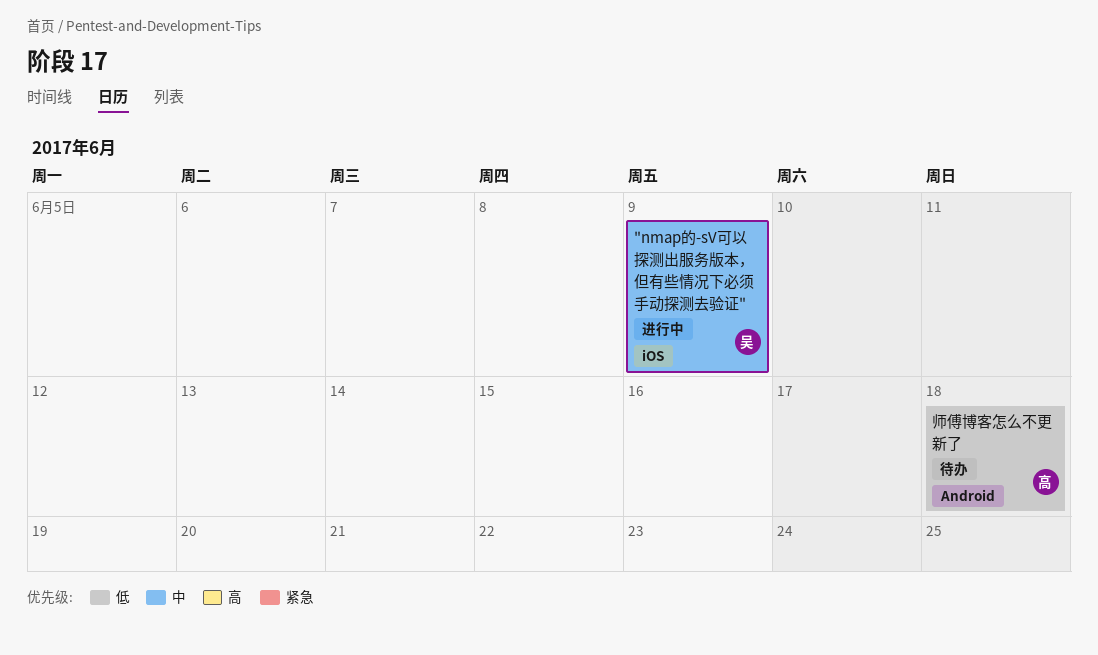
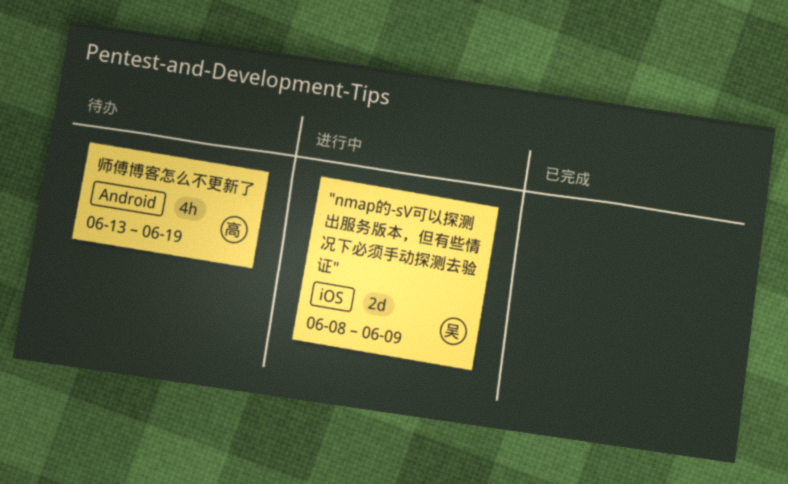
师傅博客怎么不更新了, due: Jun 18 -> Jun 19

